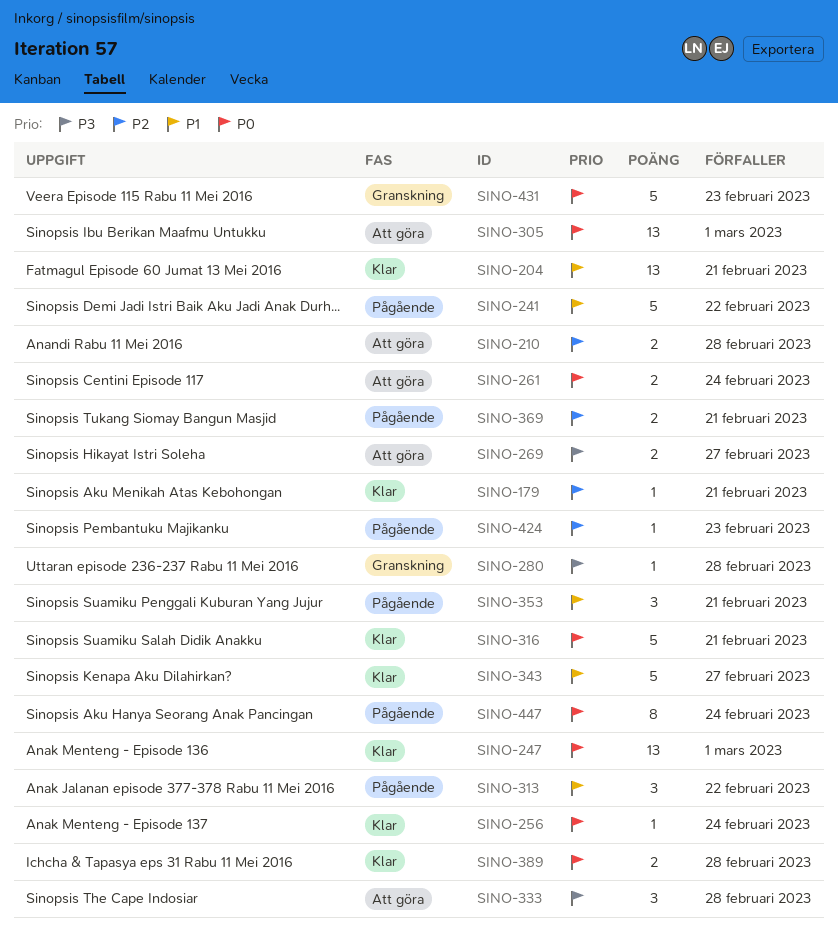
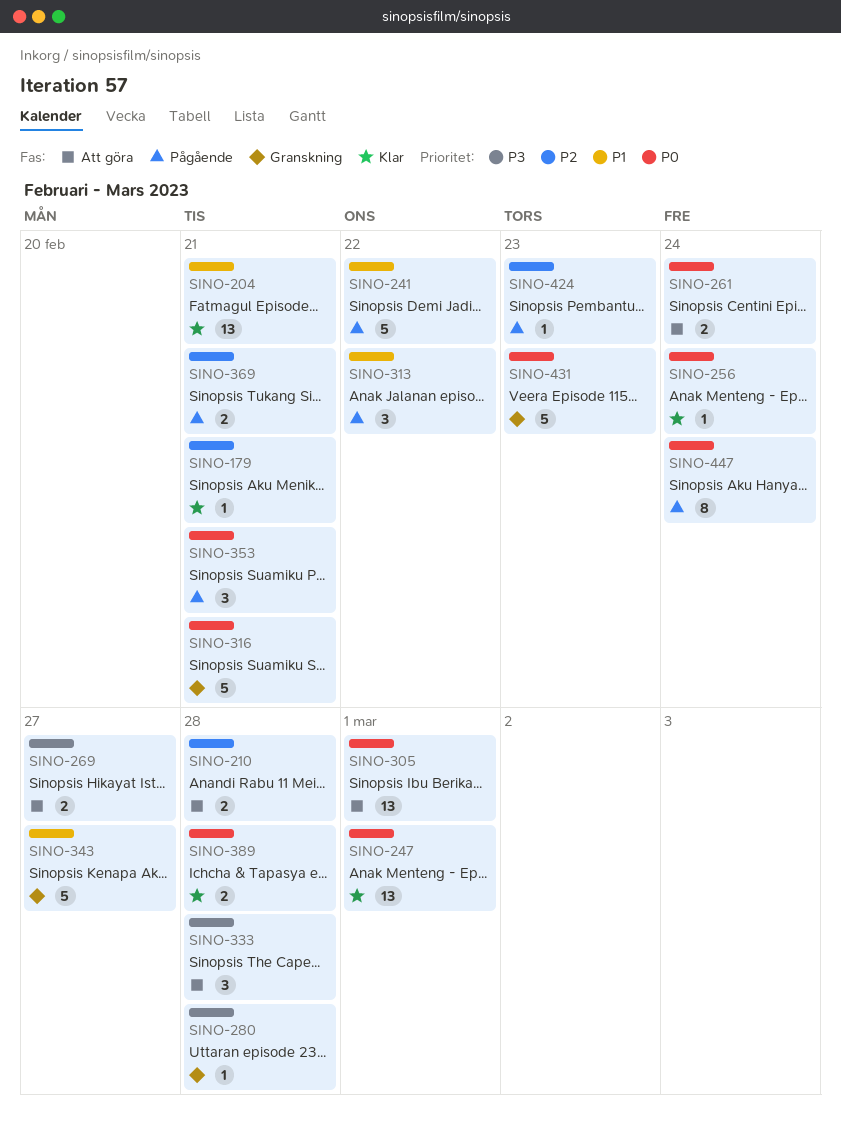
SINO-316, status: Klar -> Granskning
SINO-343, status: Klar -> Granskning
SINO-353, priority: P1 -> P0

